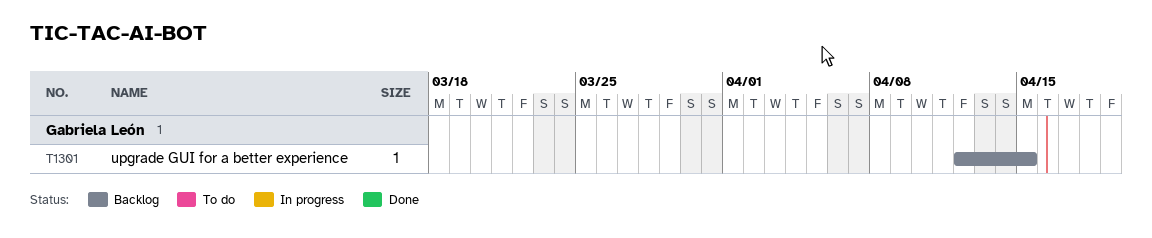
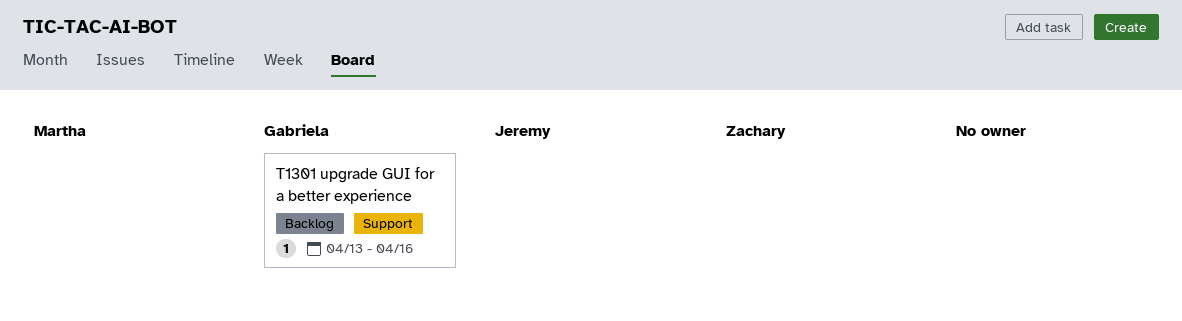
T1301, start: Apr 12 -> Apr 13
T1301, due: Apr 15 -> Apr 16

